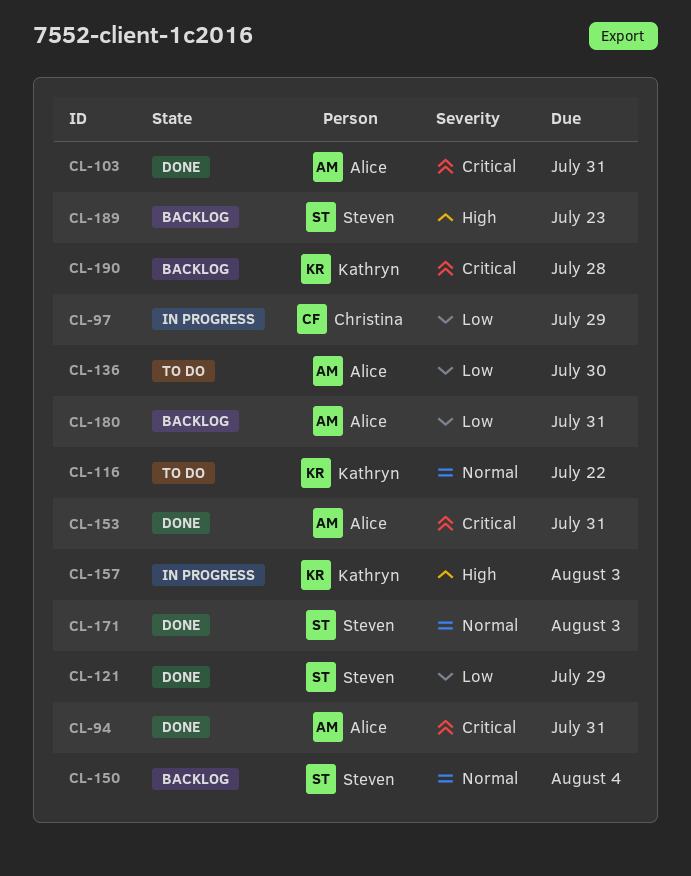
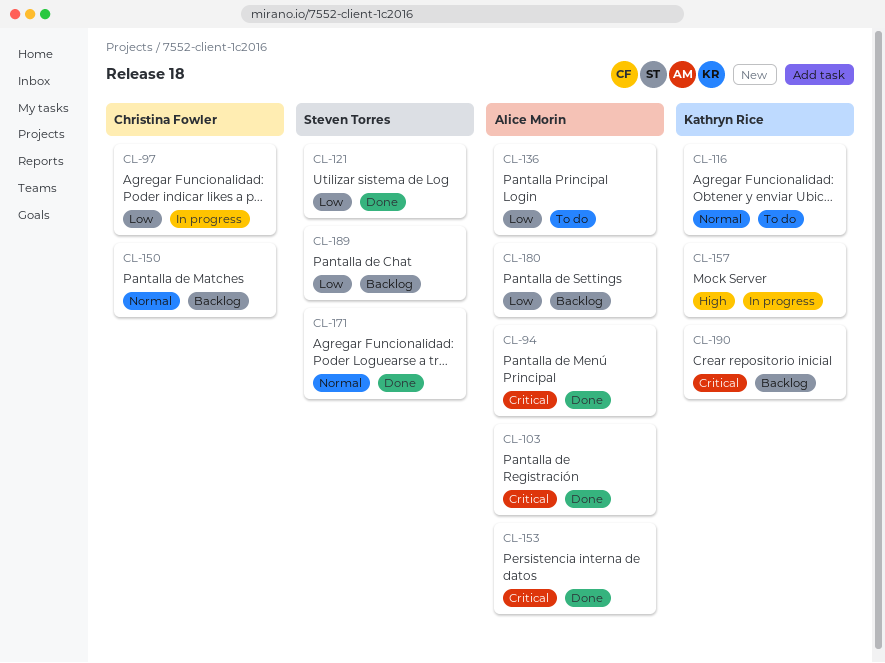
CL-150, owner: Steven Torres -> Christina Fowler
CL-189, priority: High -> Low

